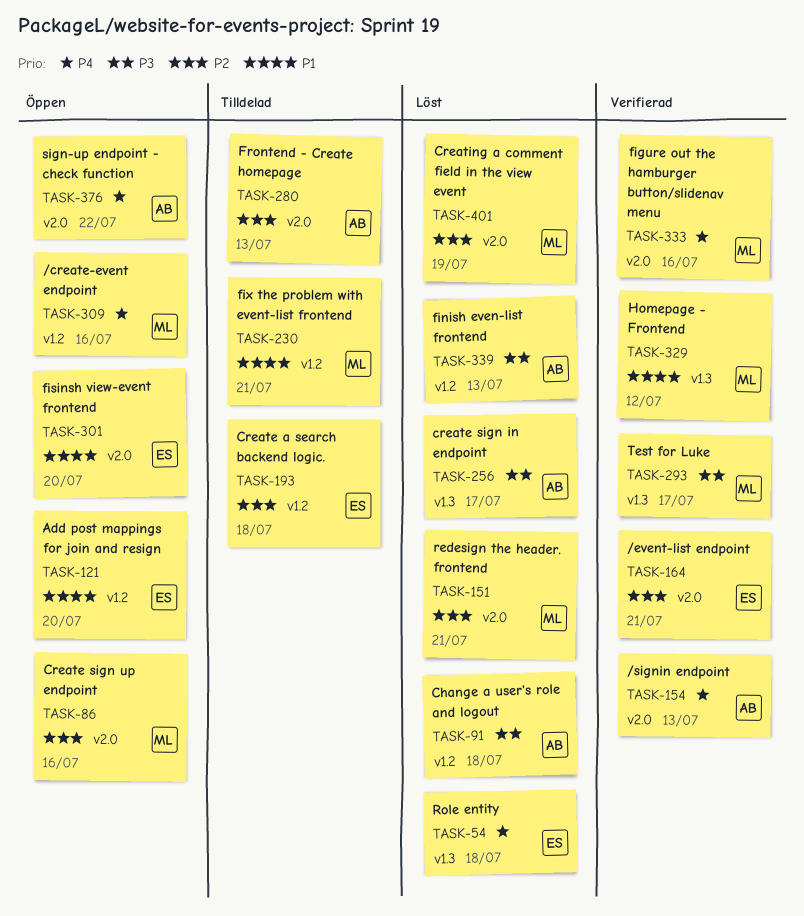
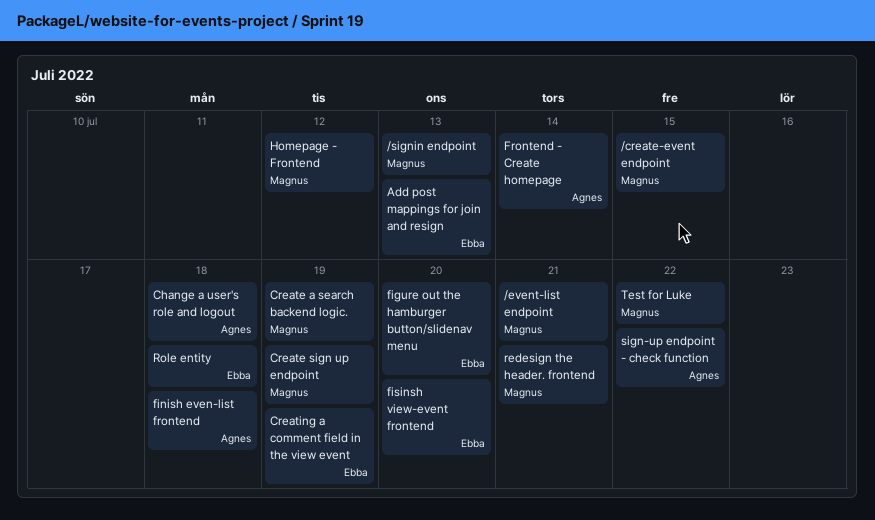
/create-event endpoint, due: Jul 16 -> Jul 15
/event-list endpoint, owner: Ebba -> Magnus
/signin endpoint, owner: Agnes -> Magnus
Add post mappings for join and resign, due: Jul 20 -> Jul 13
Create a search backend logic., owner: Ebba -> Magnus
Create a search backend logic., due: Jul 18 -> Jul 19
create sign in endpoint: present -> none
Create sign up endpoint, due: Jul 16 -> Jul 19
Creating a comment field in the view event, owner: Magnus -> Ebba
figure out the hamburger button/slidenav menu, owner: Magnus -> Ebba
figure out the hamburger button/slidenav menu, due: Jul 16 -> Jul 20
finish even-list frontend, due: Jul 13 -> Jul 18
fix the problem with event-list frontend: present -> none
Frontend - Create homepage, due: Jul 13 -> Jul 14
Test for Luke, due: Jul 17 -> Jul 22

